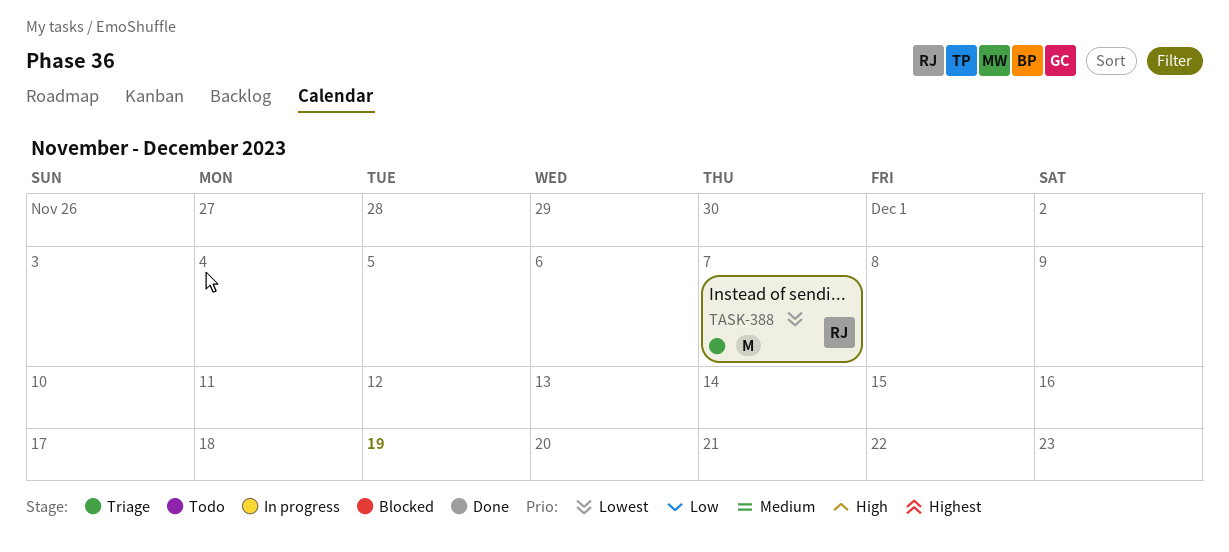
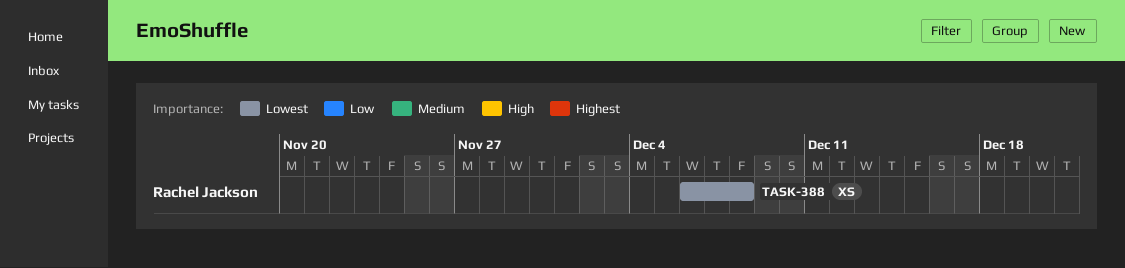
TASK-388, estimate: M -> XS
TASK-388, due: Dec 7 -> Dec 8

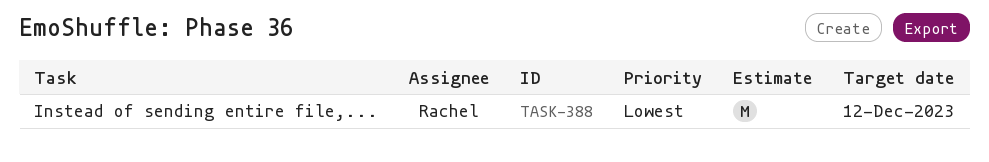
TASK-388, estimate: XS -> M
TASK-388, due: Dec 8 -> Dec 12

